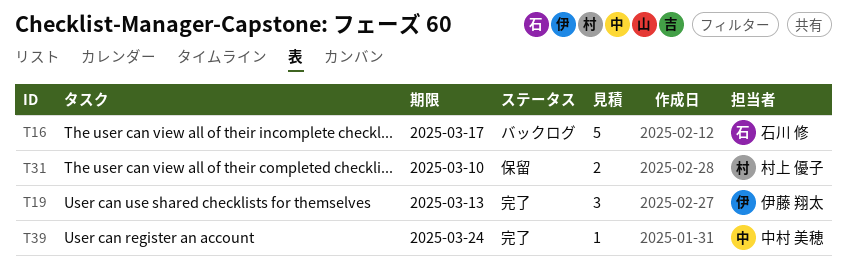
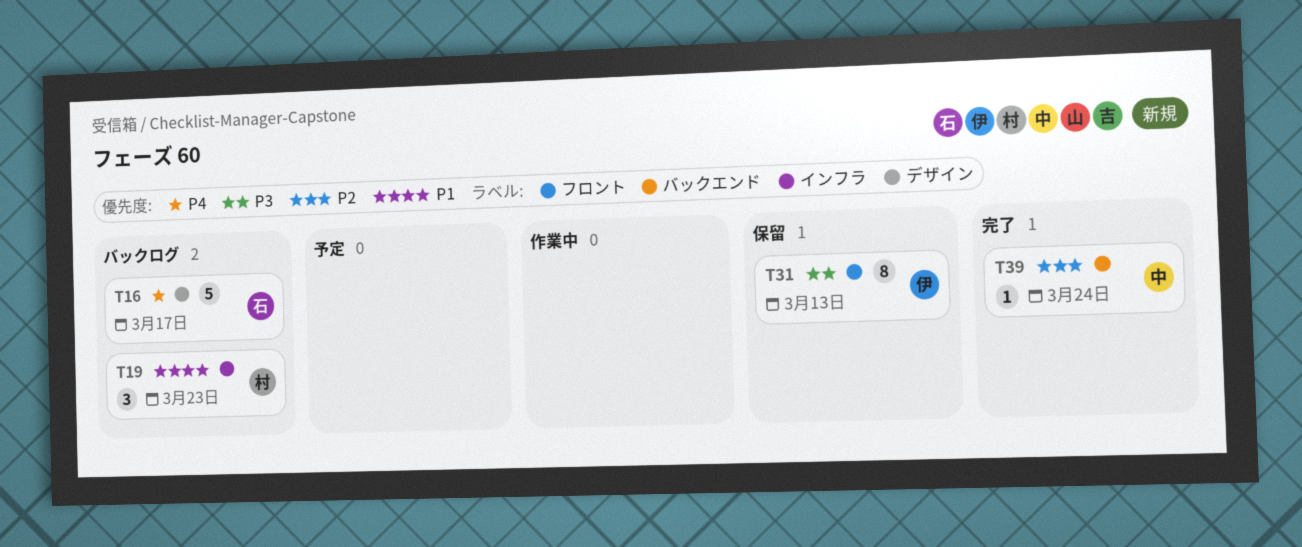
T19, status: 完了 -> バックログ
T19, owner: 伊藤 翔太 -> 村上 優子
T19, due: Mar 13 -> Mar 23
T31, owner: 村上 優子 -> 伊藤 翔太
T31, estimate: 2 -> 8
T31, due: Mar 10 -> Mar 13

